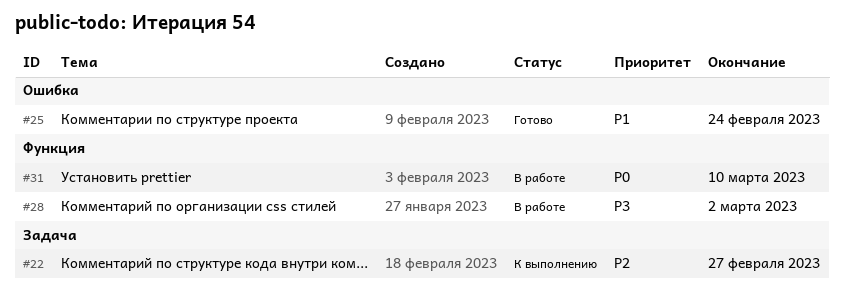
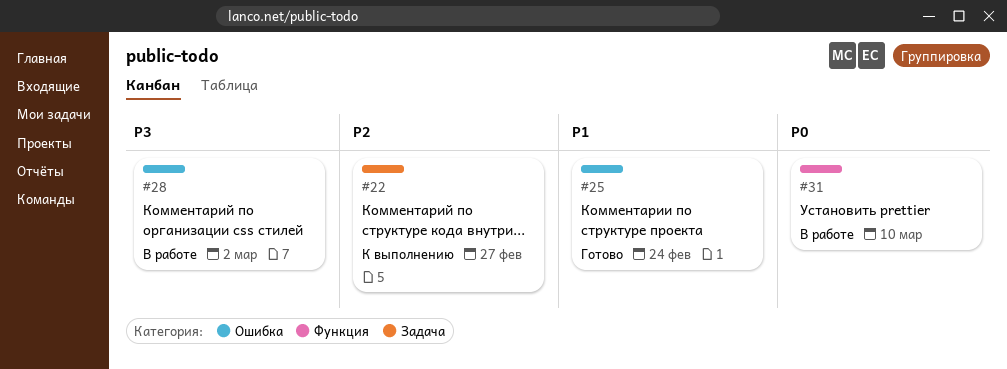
#28, label: Функция -> Ошибка

